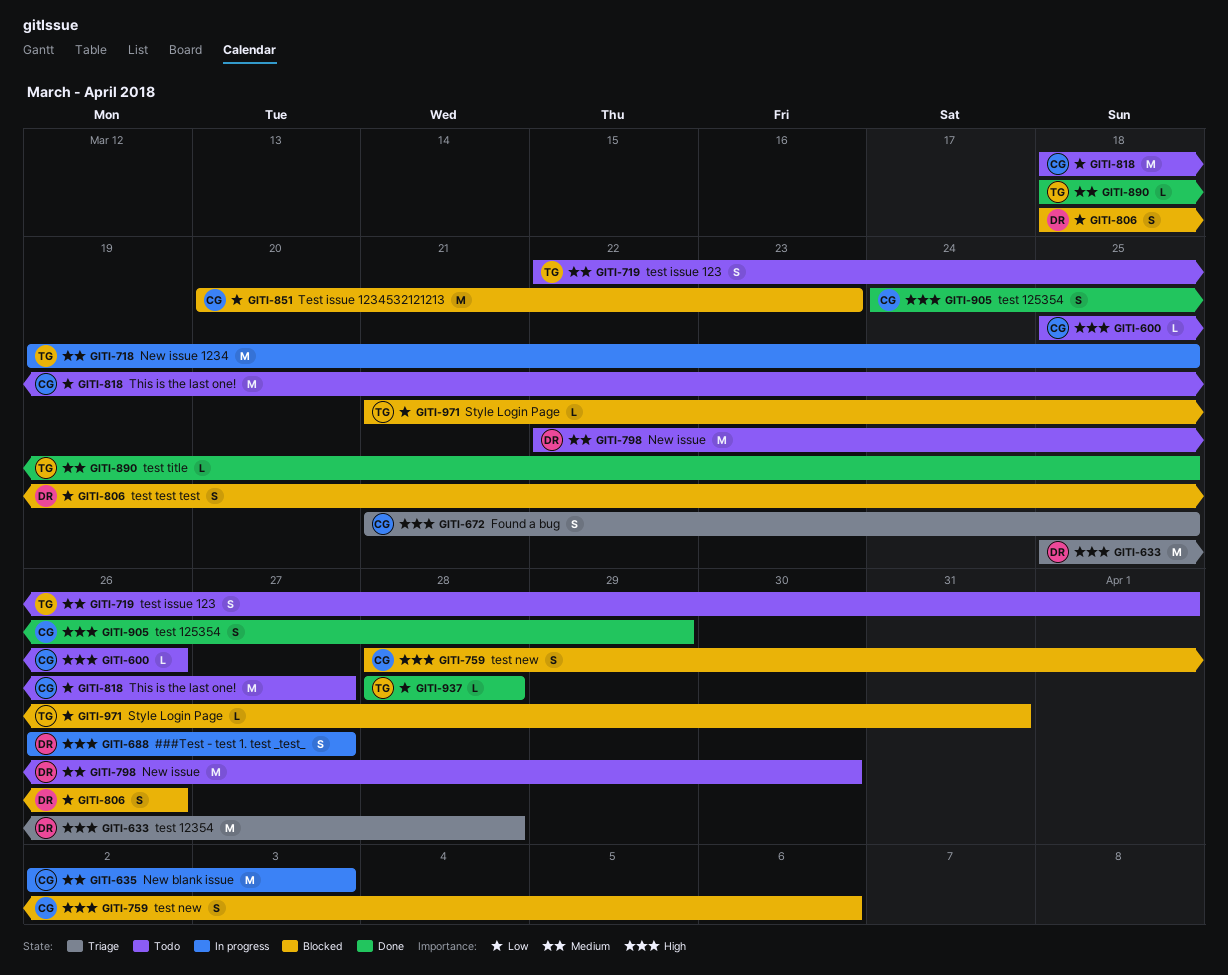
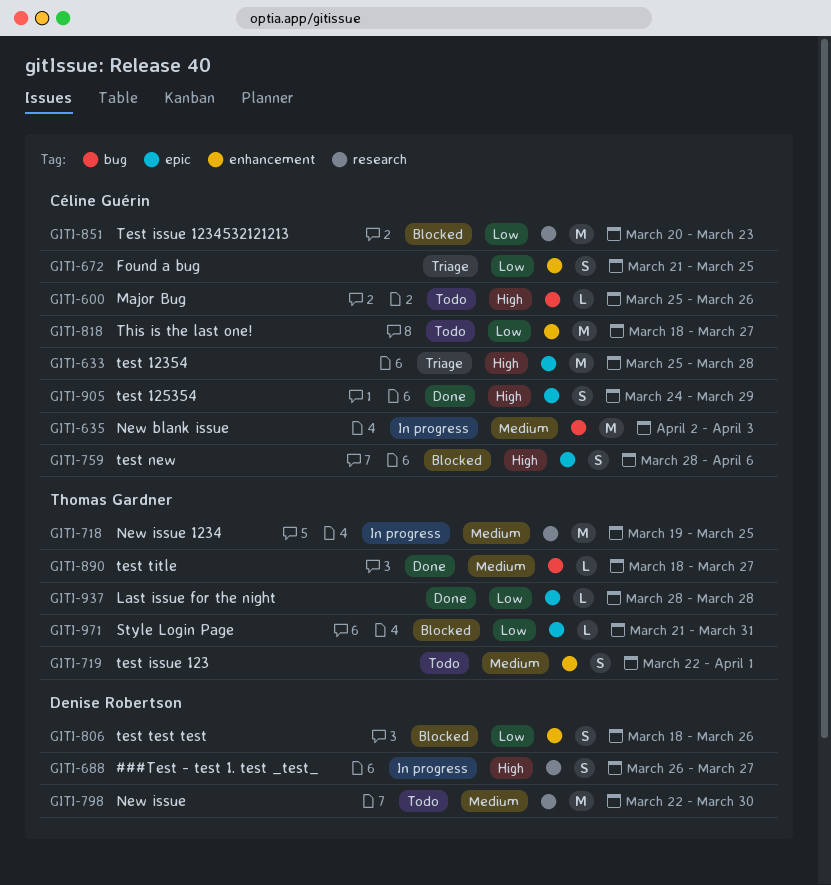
GITI-633, owner: Denise Robertson -> Céline Guérin
GITI-672, priority: High -> Low
GITI-890, due: Mar 25 -> Mar 27

